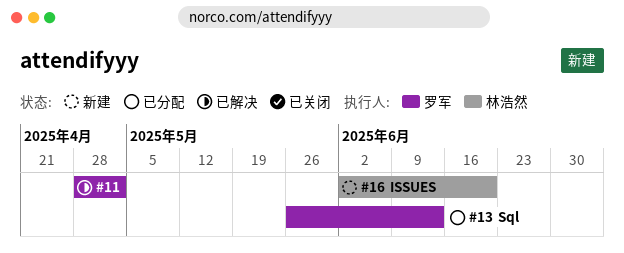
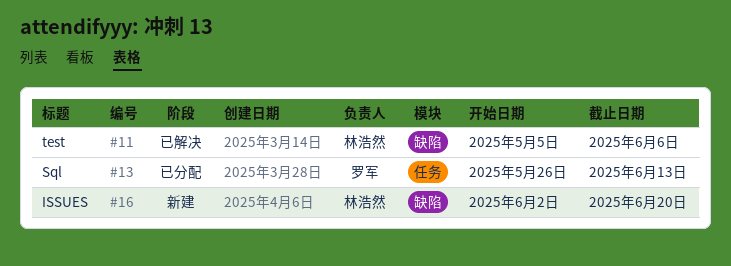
#11, owner: 罗军 -> 林浩然
#11, start: Apr 28 -> May 5
#11, due: May 2 -> Jun 6

